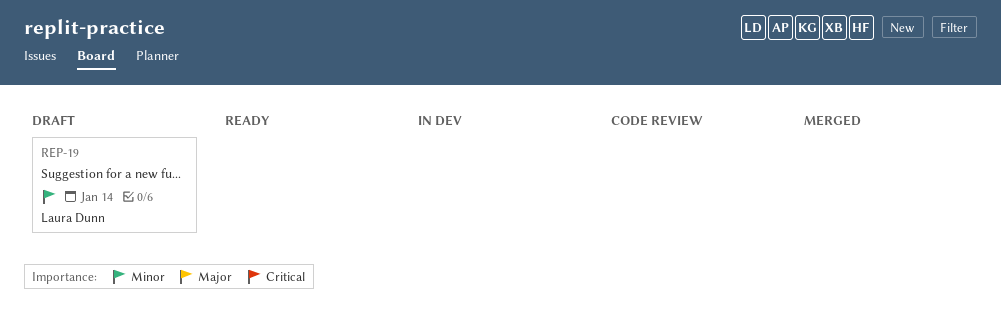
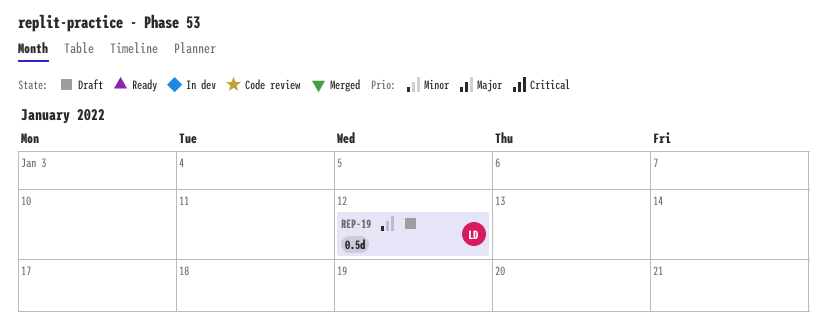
REP-19, due: Jan 14 -> Jan 12

